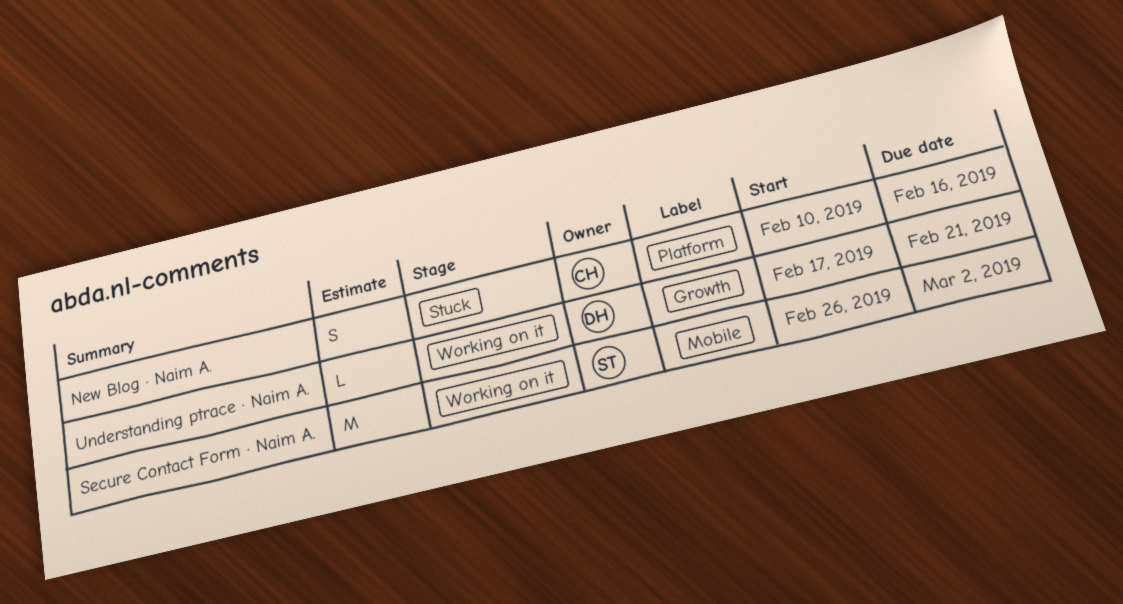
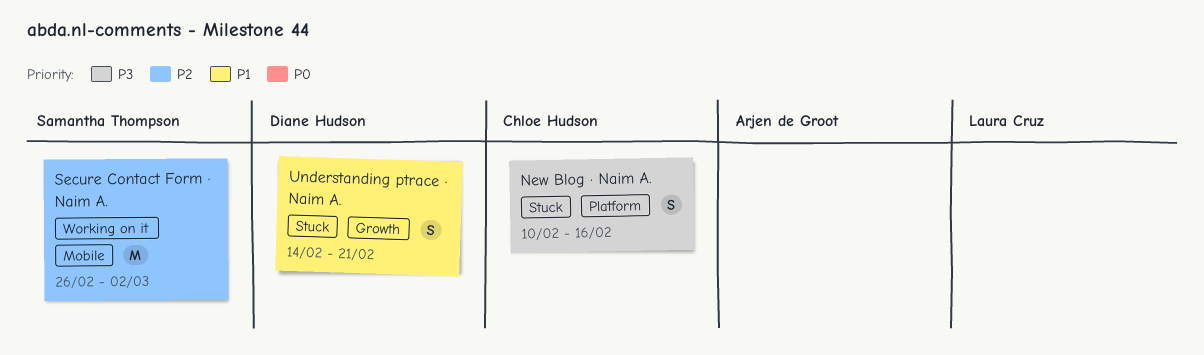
Understanding ptrace · Naim A., status: Working on it -> Stuck
Understanding ptrace · Naim A., estimate: L -> S
Understanding ptrace · Naim A., start: Feb 17 -> Feb 14

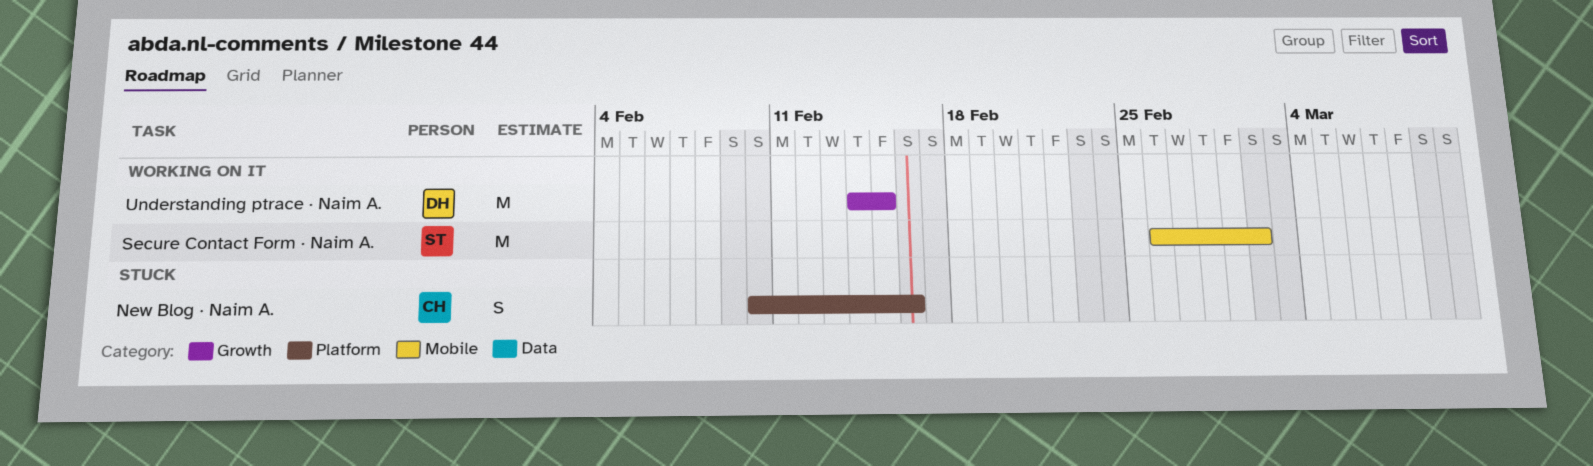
Understanding ptrace · Naim A., status: Stuck -> Working on it
Understanding ptrace · Naim A., estimate: S -> M
Understanding ptrace · Naim A., due: Feb 21 -> Feb 15

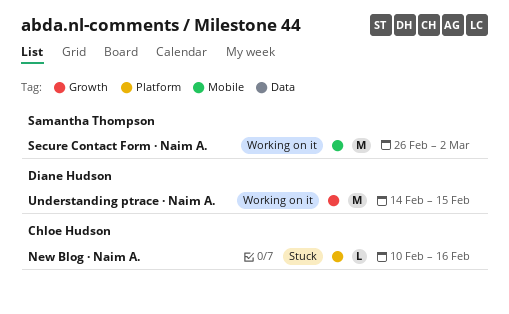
New Blog · Naim A., estimate: S -> L

